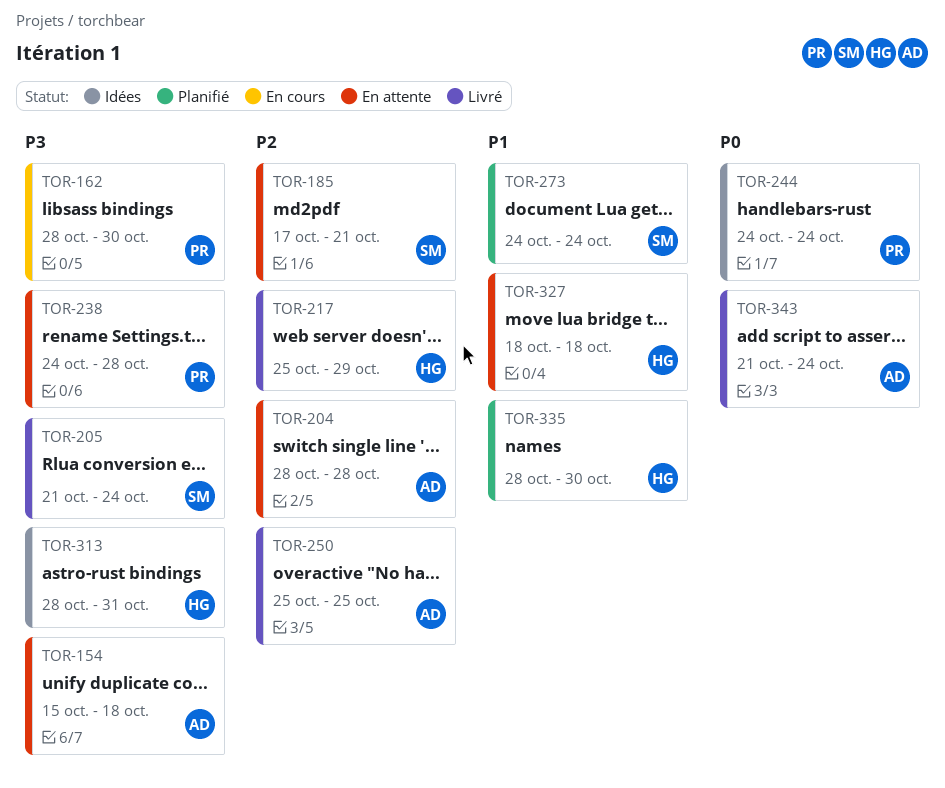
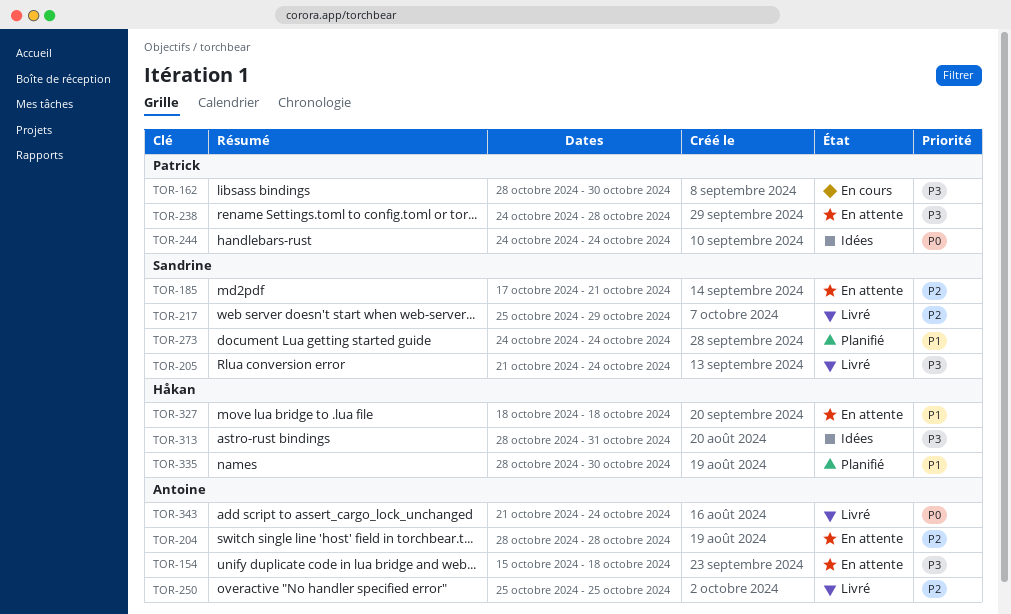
TOR-217, owner: Håkan -> Sandrine

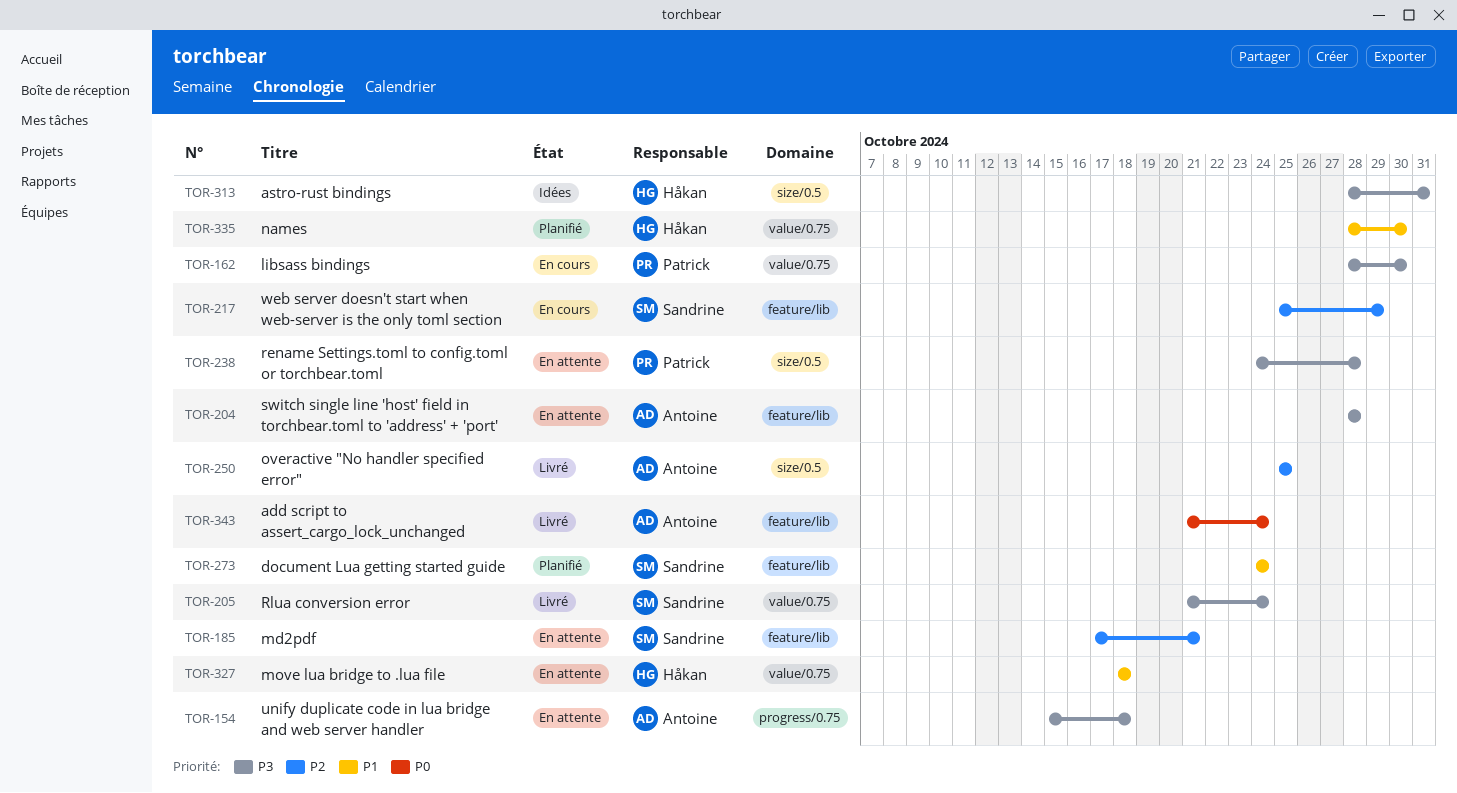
TOR-204, priority: P2 -> P3
TOR-217, status: Livré -> En cours
TOR-244: present -> none

